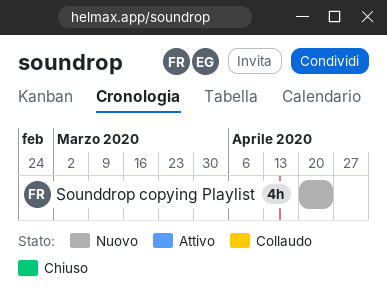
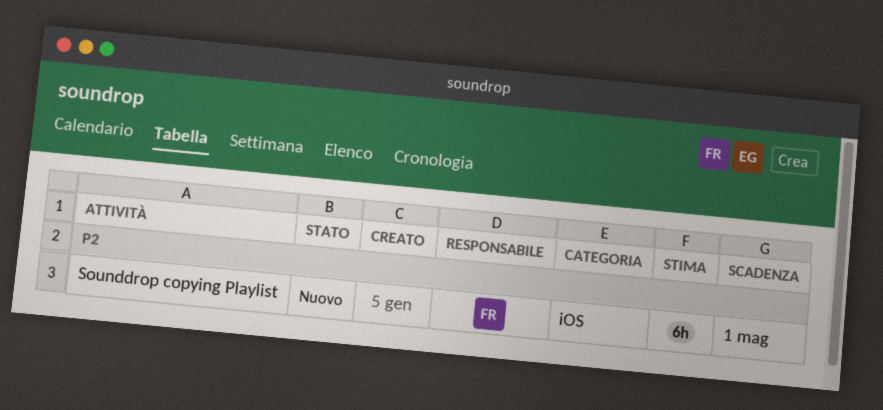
Sounddrop copying Playlist, estimate: 4h -> 6h
Sounddrop copying Playlist, due: Apr 24 -> May 1

